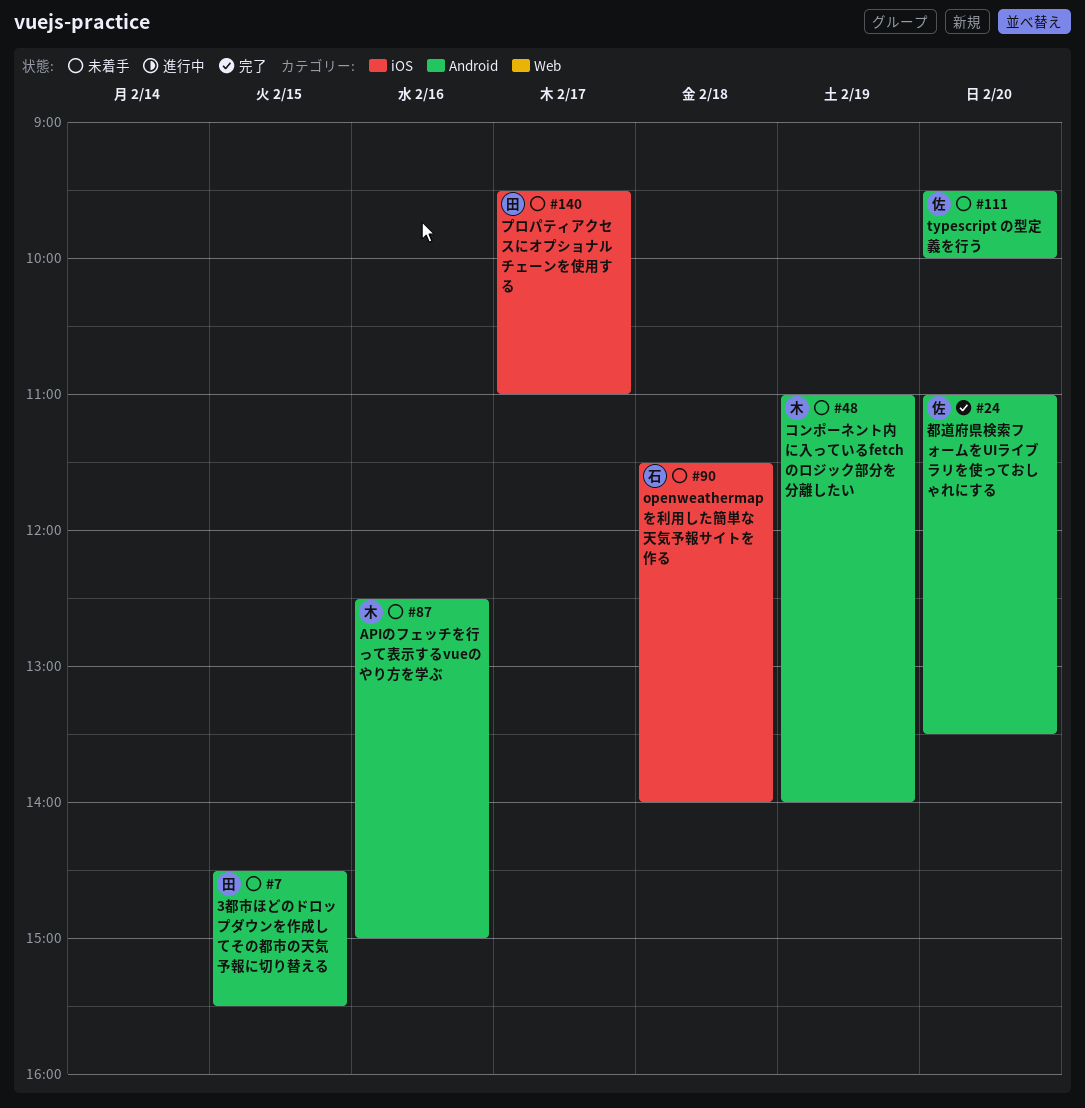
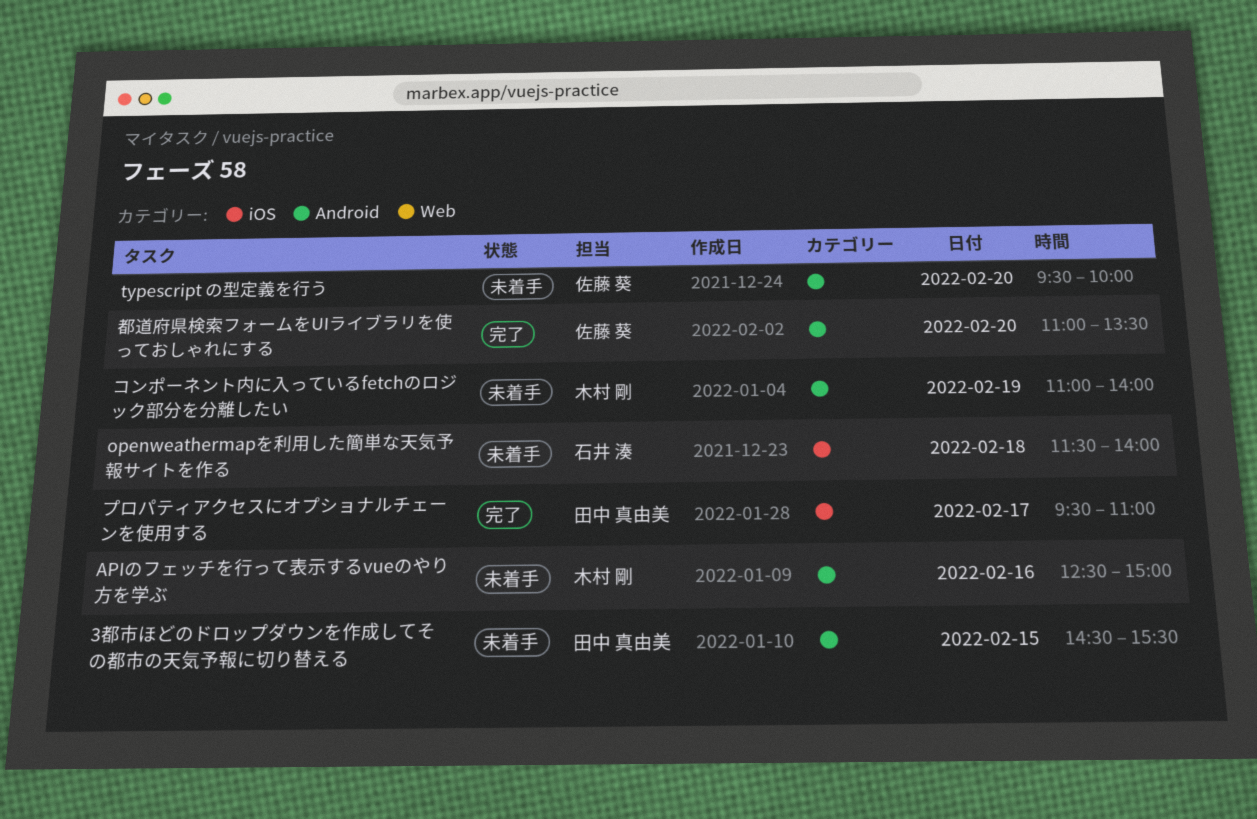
プロパティアクセスにオプショナルチェーンを使用する, status: 未着手 -> 完了

